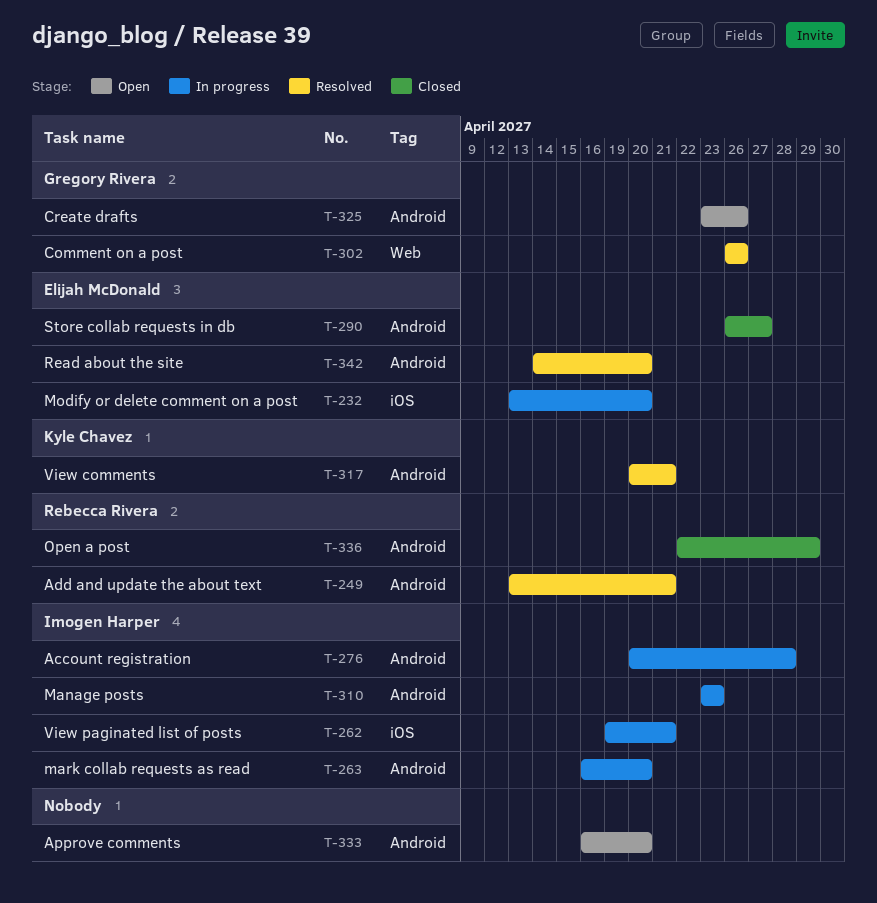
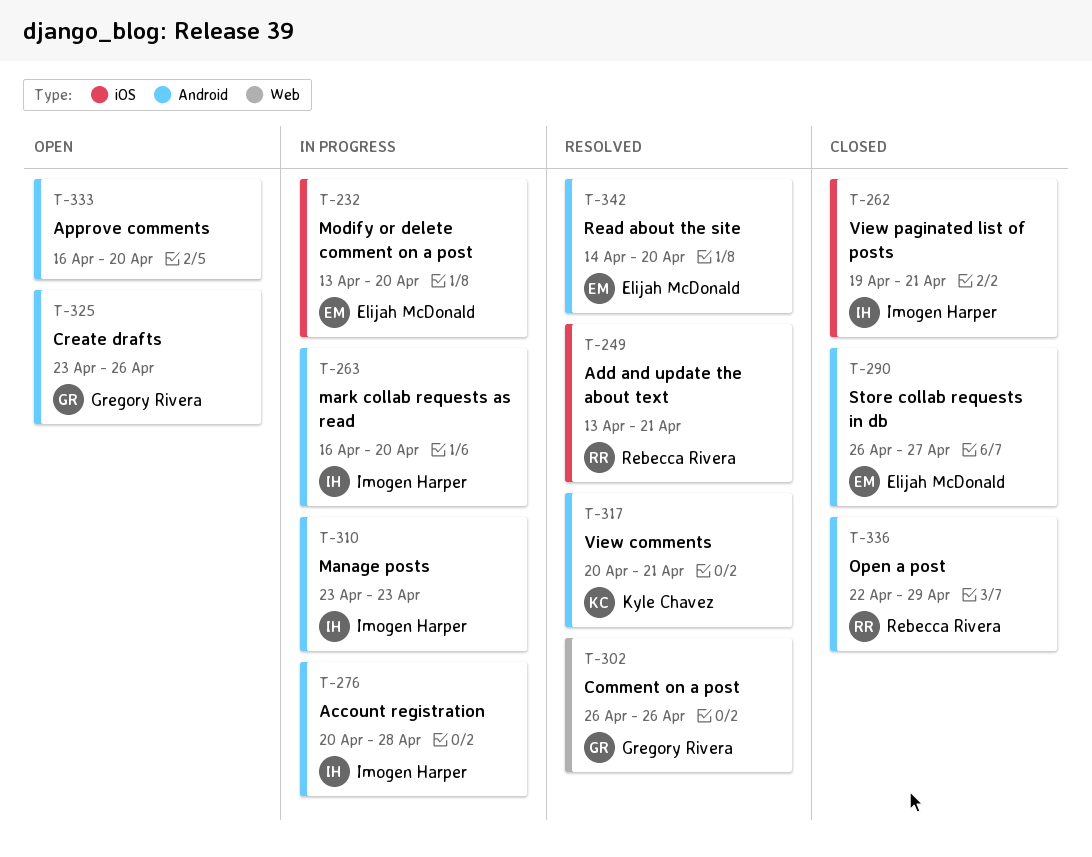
T-249, label: Android -> iOS
T-262, status: In progress -> Closed

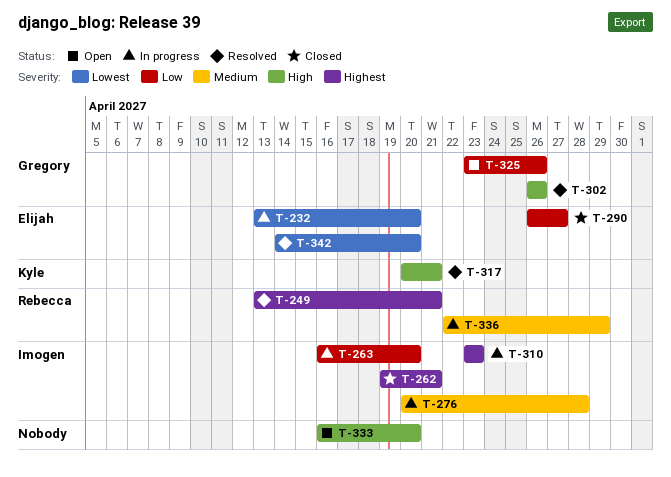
T-336, status: Closed -> In progress

